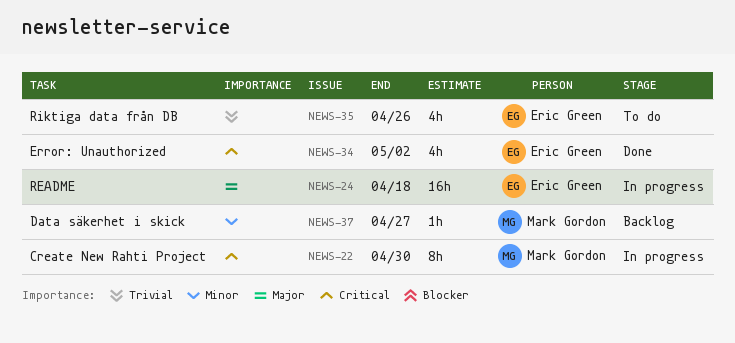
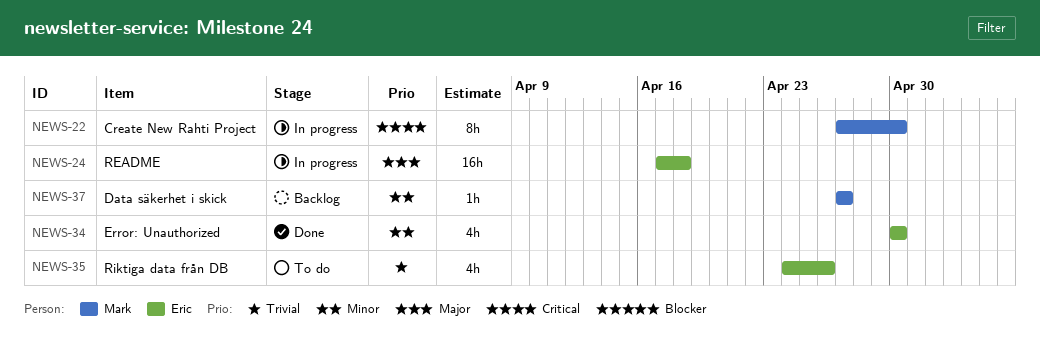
NEWS-34, priority: Critical -> Minor
NEWS-34, due: May 2 -> Apr 30

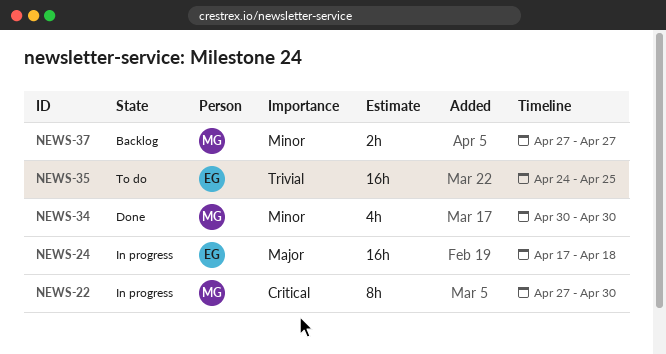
NEWS-34, owner: Eric -> Mark
NEWS-35, estimate: 4h -> 16h
NEWS-35, due: Apr 26 -> Apr 25
NEWS-37, estimate: 1h -> 2h

